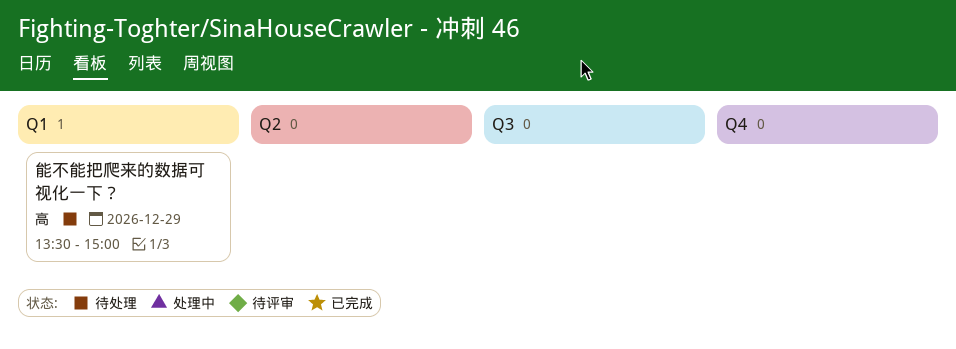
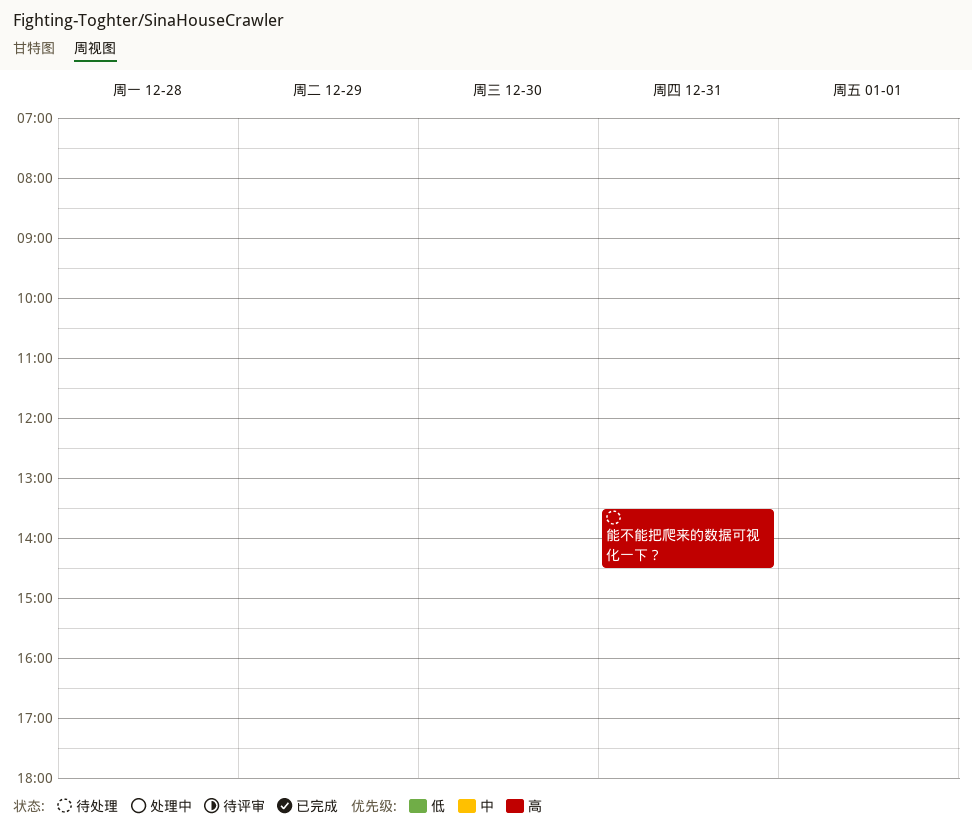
能不能把爬来的数据可视化一下？, day: Dec 29 -> Dec 31
能不能把爬来的数据可视化一下？, ends: 15:00 -> 14:30

